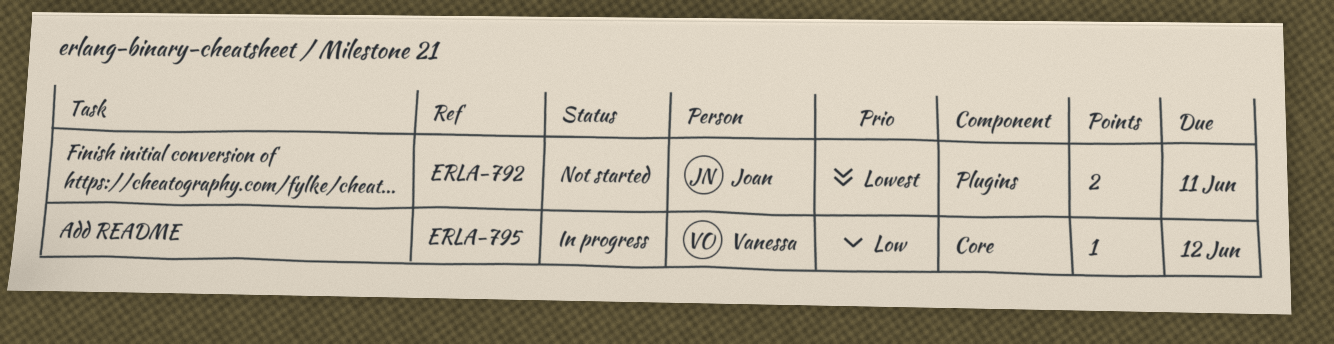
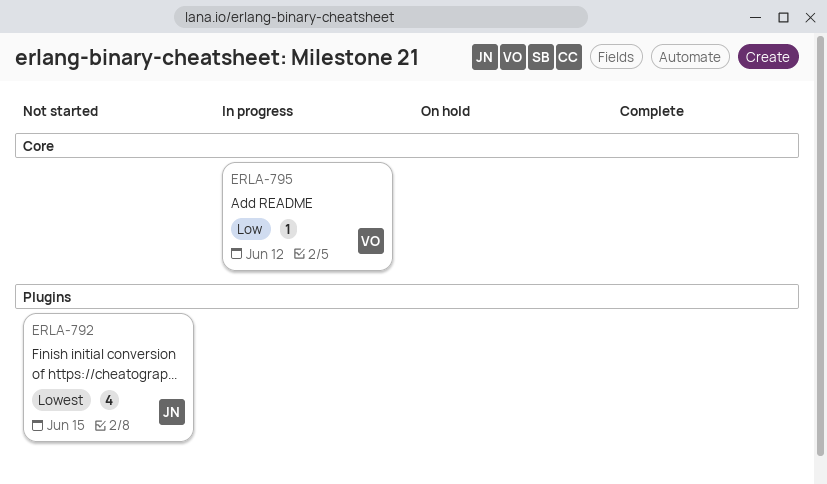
ERLA-792, estimate: 2 -> 4
ERLA-792, due: Jun 11 -> Jun 15

